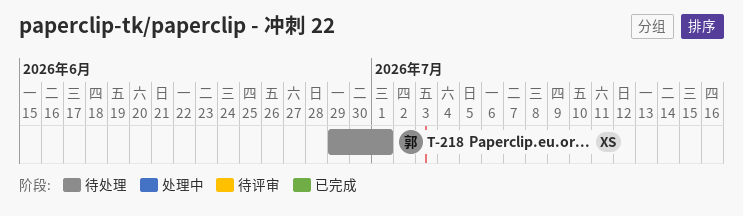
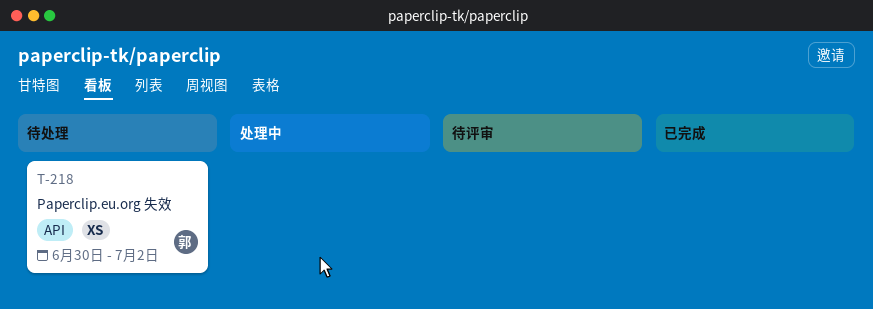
T-218, start: Jun 29 -> Jun 30
T-218, due: Jul 1 -> Jul 2

